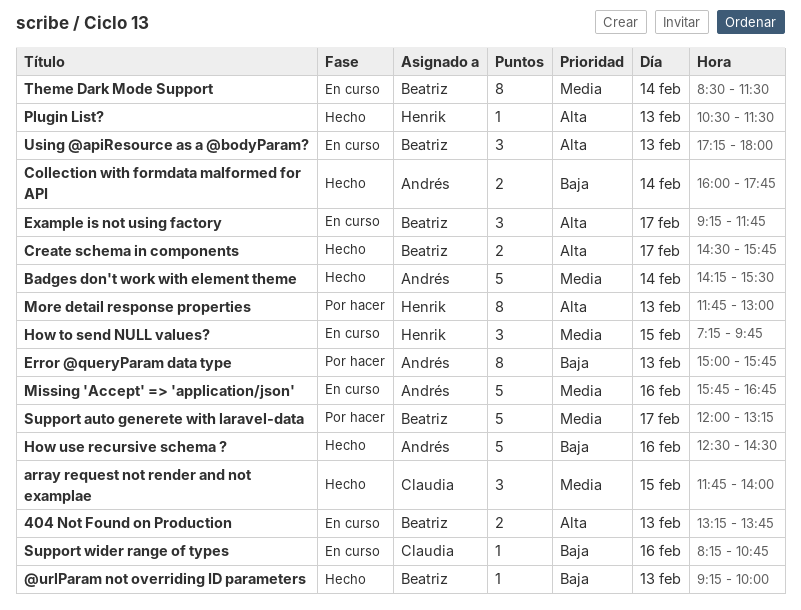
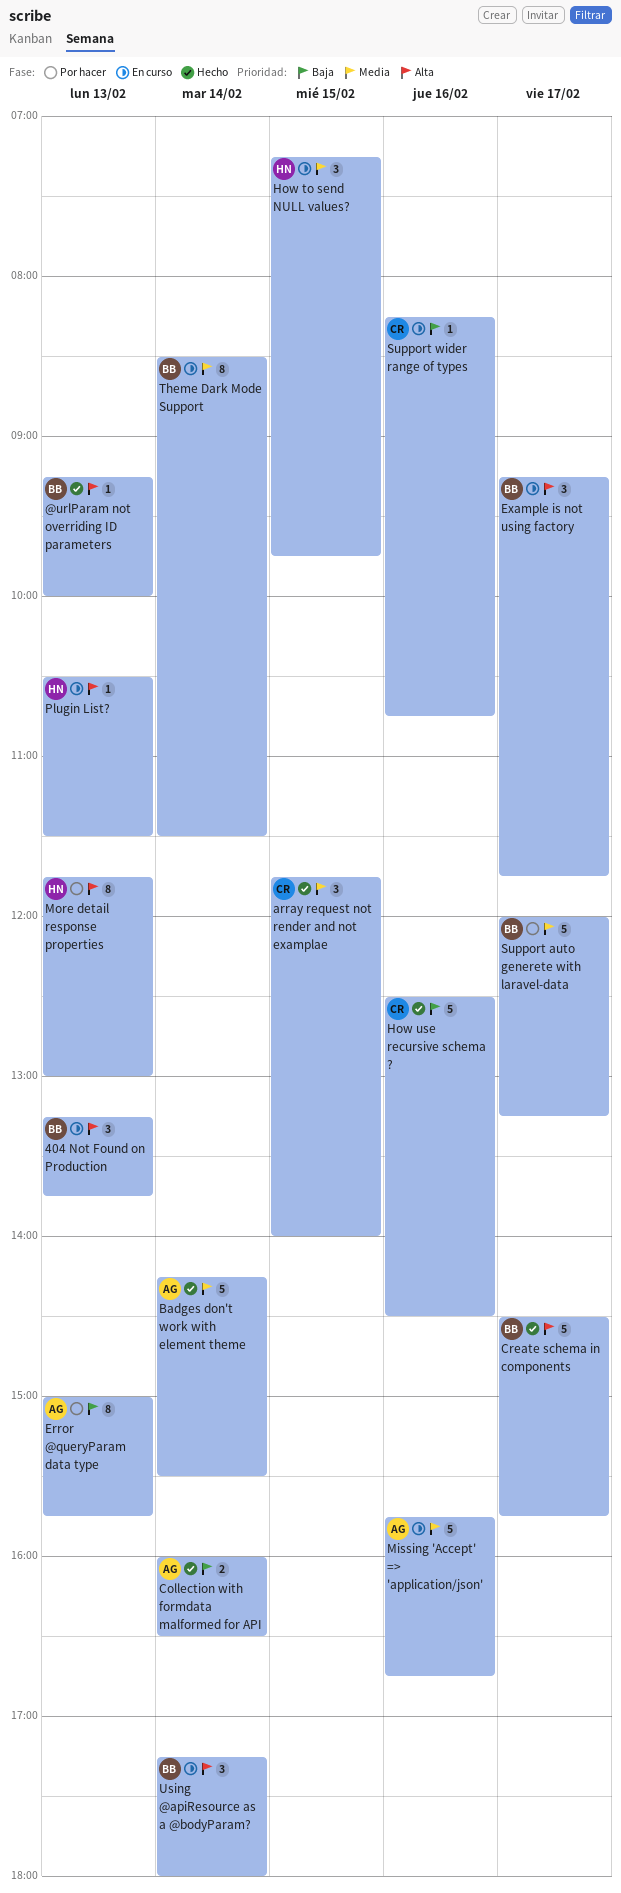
404 Not Found on Production, estimate: 2 -> 3
@urlParam not overriding ID parameters, priority: Baja -> Alta
Collection with formdata malformed for API, ends: 17:45 -> 16:30
Create schema in components, estimate: 2 -> 5
How use recursive schema ?, owner: Andrés -> Claudia
Plugin List?, status: Hecho -> En curso
Using @apiResource as a @bodyParam?, day: Feb 13 -> Feb 14

